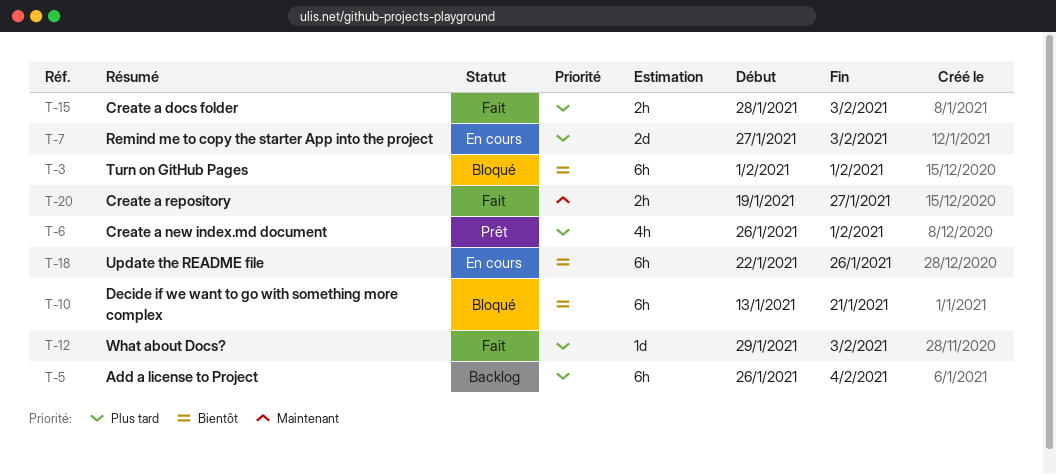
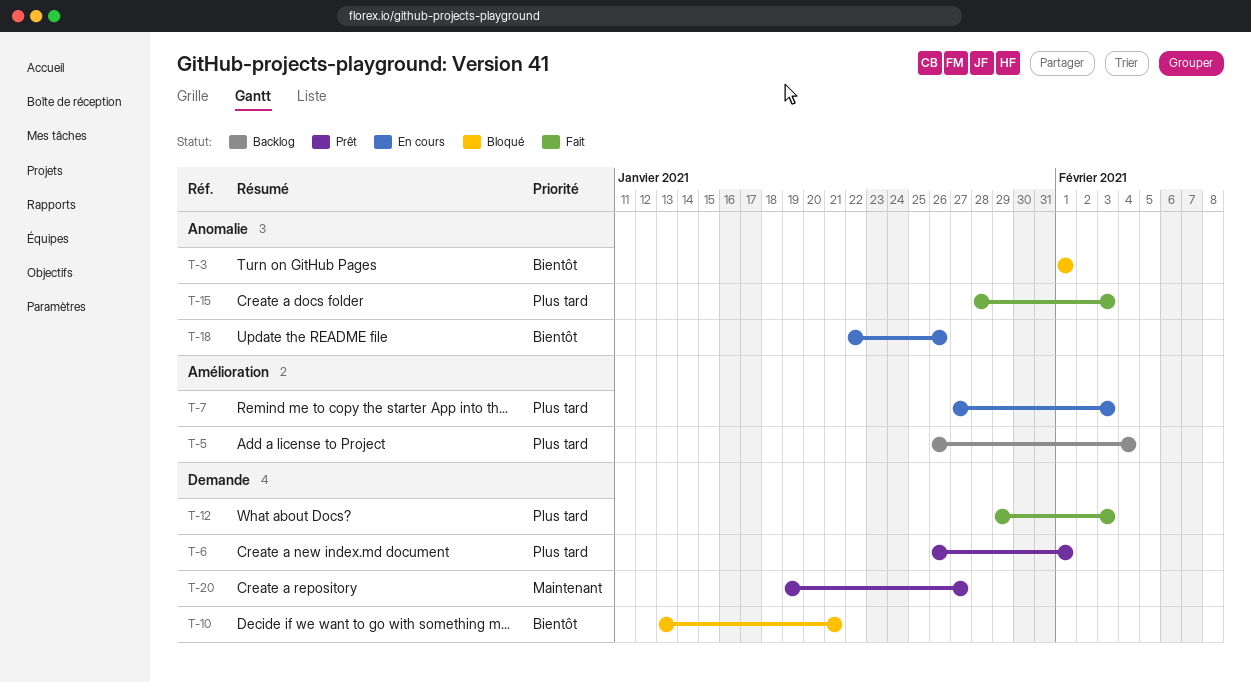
T-20, status: Fait -> Prêt

